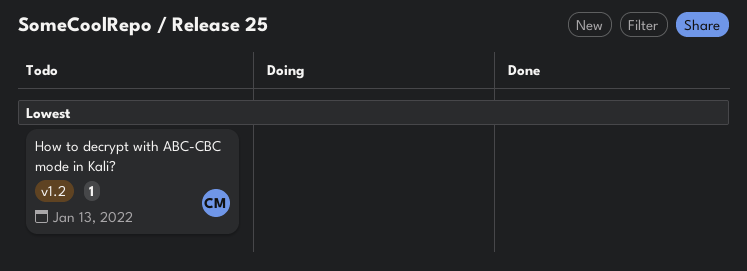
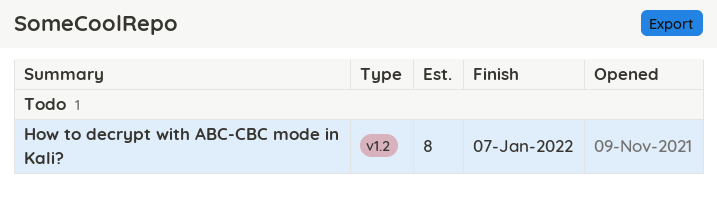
How to decrypt with ABC-CBC mode in Kali?, estimate: 1 -> 8
How to decrypt with ABC-CBC mode in Kali?, due: Jan 13 -> Jan 7

